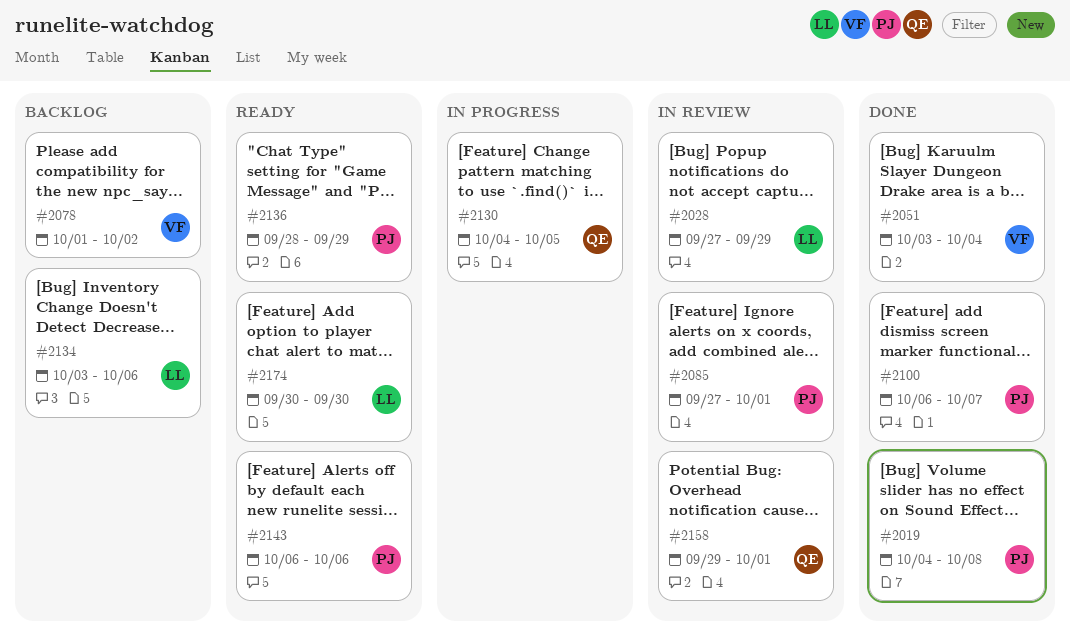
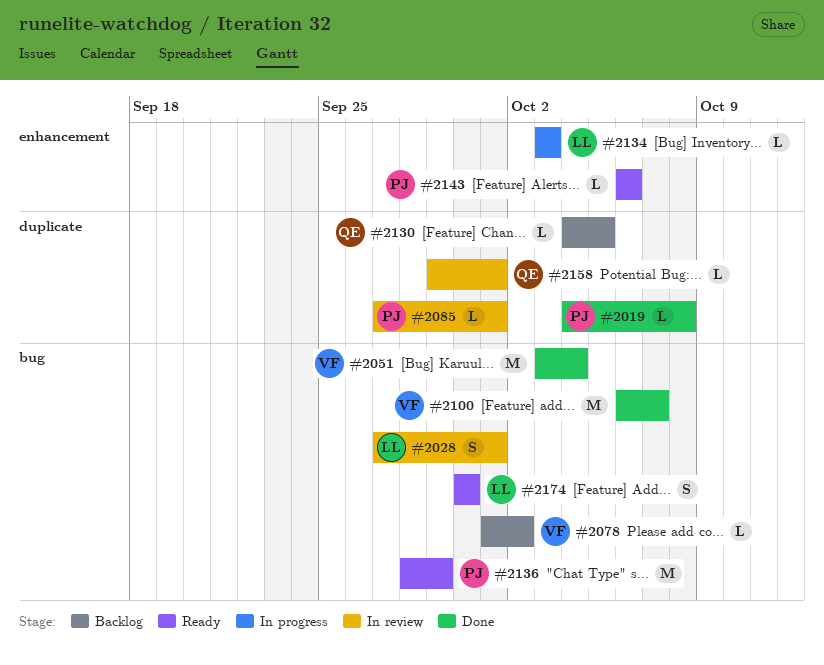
#2028, due: Sep 29 -> Oct 1
#2100, owner: PJ -> VF
#2130, status: In progress -> Backlog
#2134, status: Backlog -> In progress
#2134, due: Oct 6 -> Oct 3

